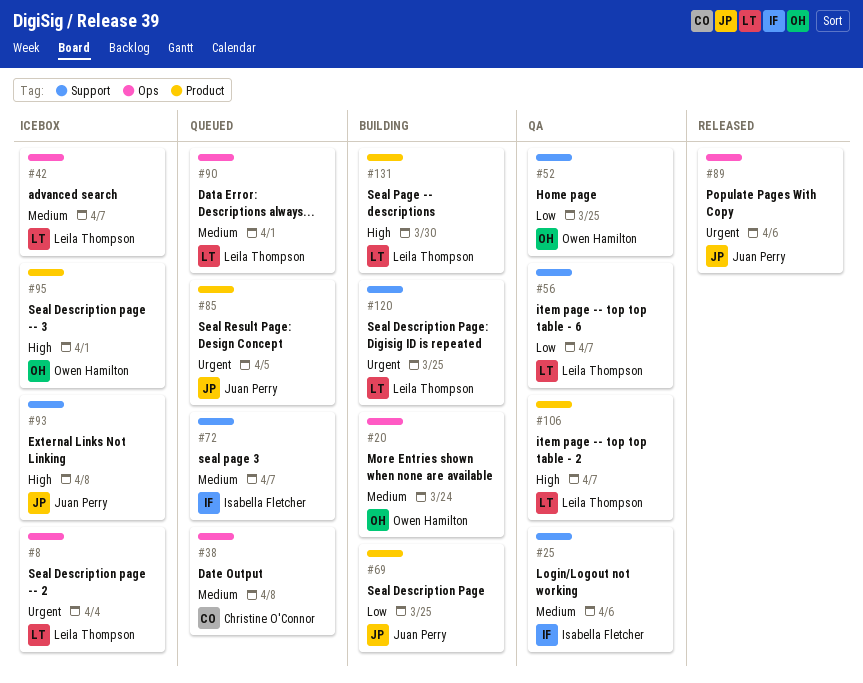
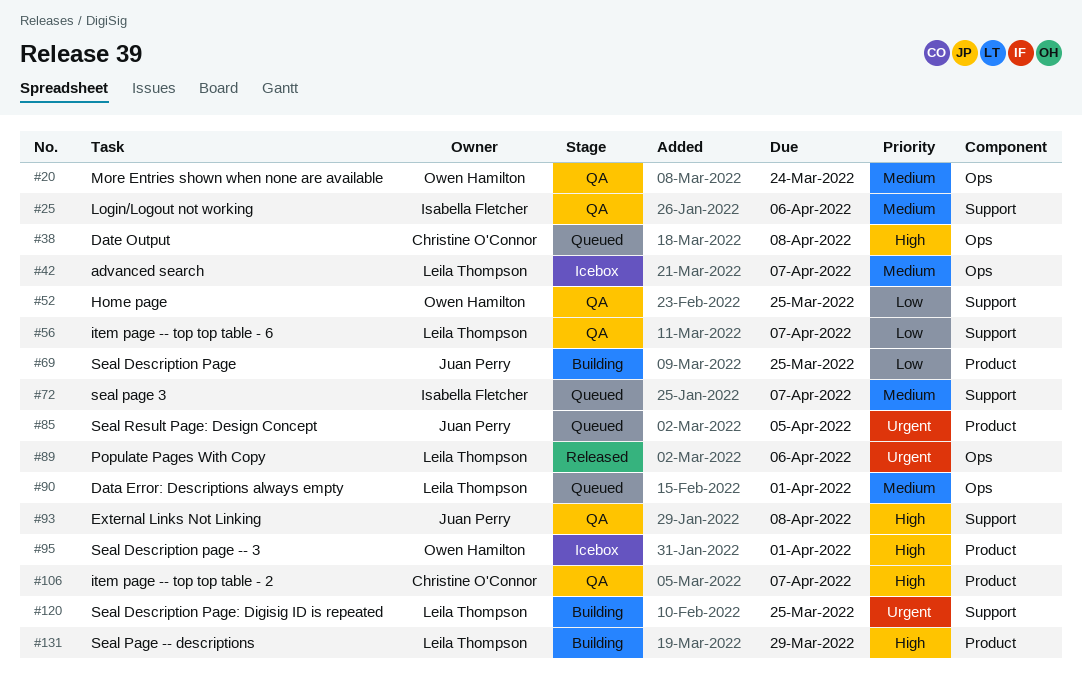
#8: present -> none
#20, status: Building -> QA
#38, priority: Medium -> High
#89, owner: Juan Perry -> Leila Thompson
#93, status: Icebox -> QA
#106, owner: Leila Thompson -> Christine O'Connor
#131, due: Mar 30 -> Mar 29

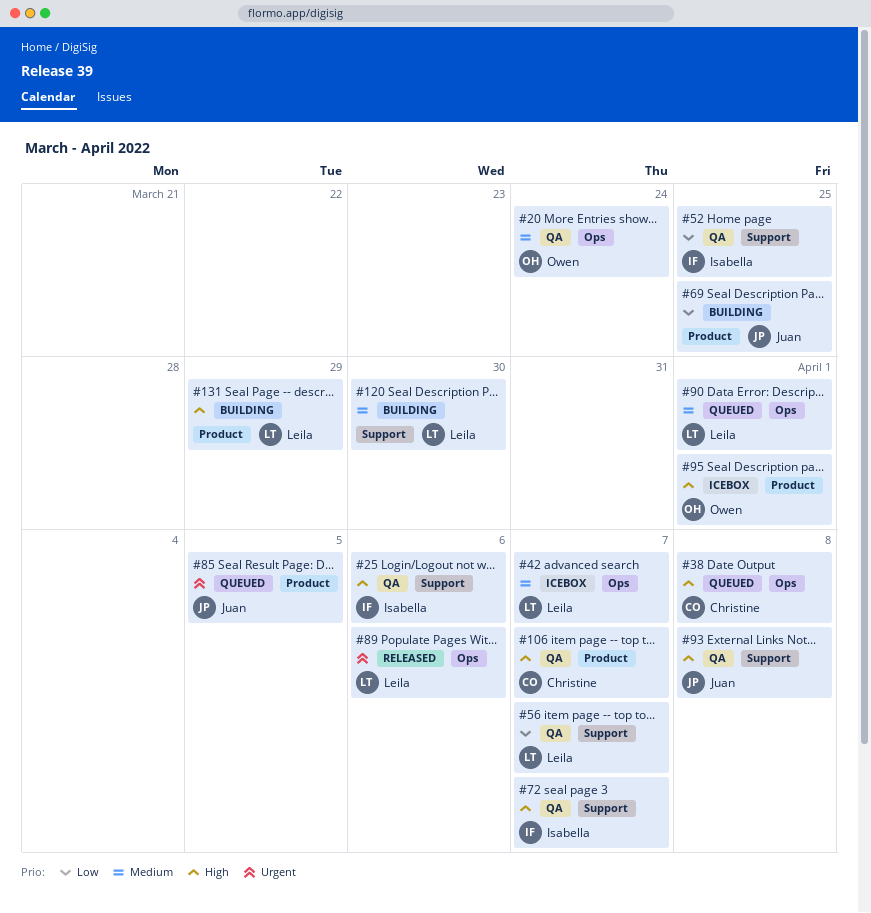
#25, priority: Medium -> High
#52, owner: Owen Hamilton -> Isabella Fletcher
#72, status: Queued -> QA
#72, priority: Medium -> High
#120, priority: Urgent -> Medium
#120, due: Mar 25 -> Mar 30

